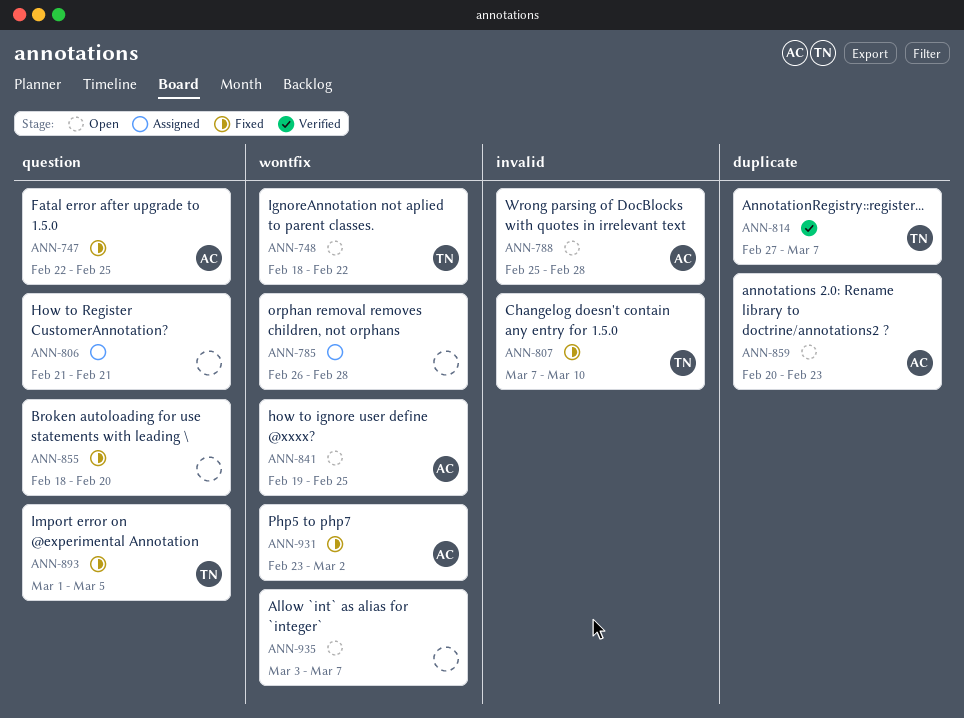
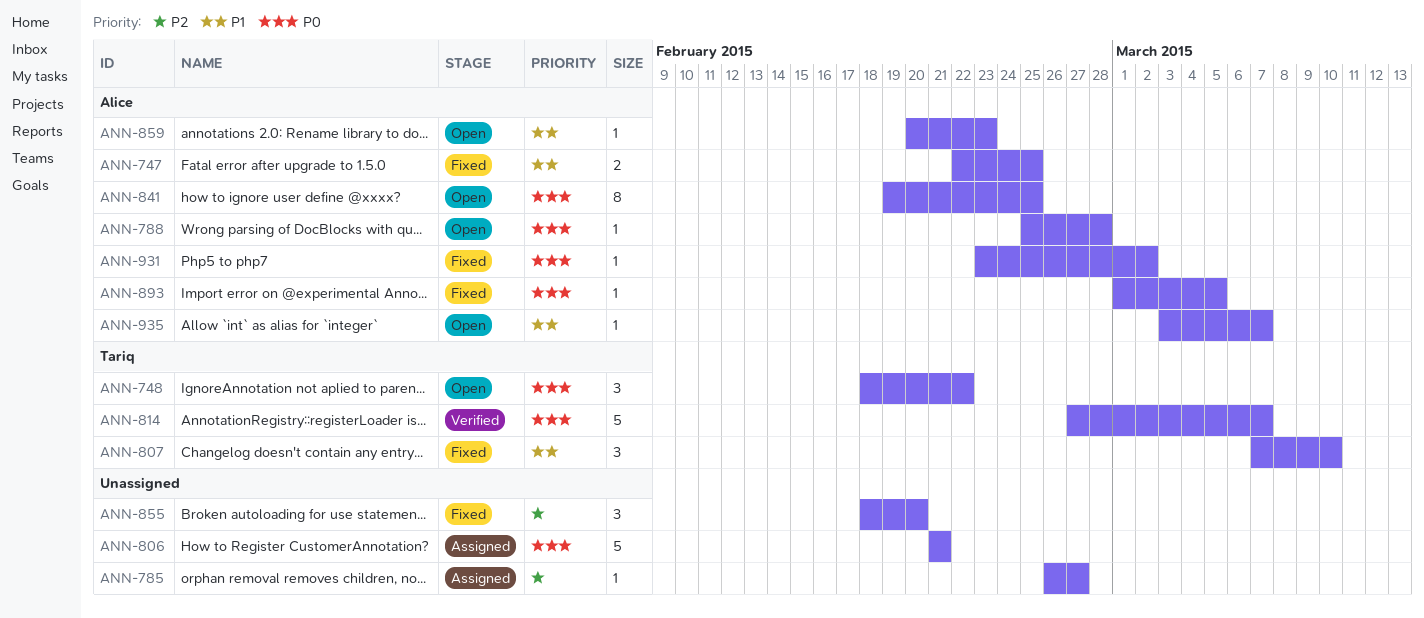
ANN-785, due: Feb 28 -> Feb 27
ANN-893, owner: Tariq -> Alice
ANN-935, owner: none -> Alice

